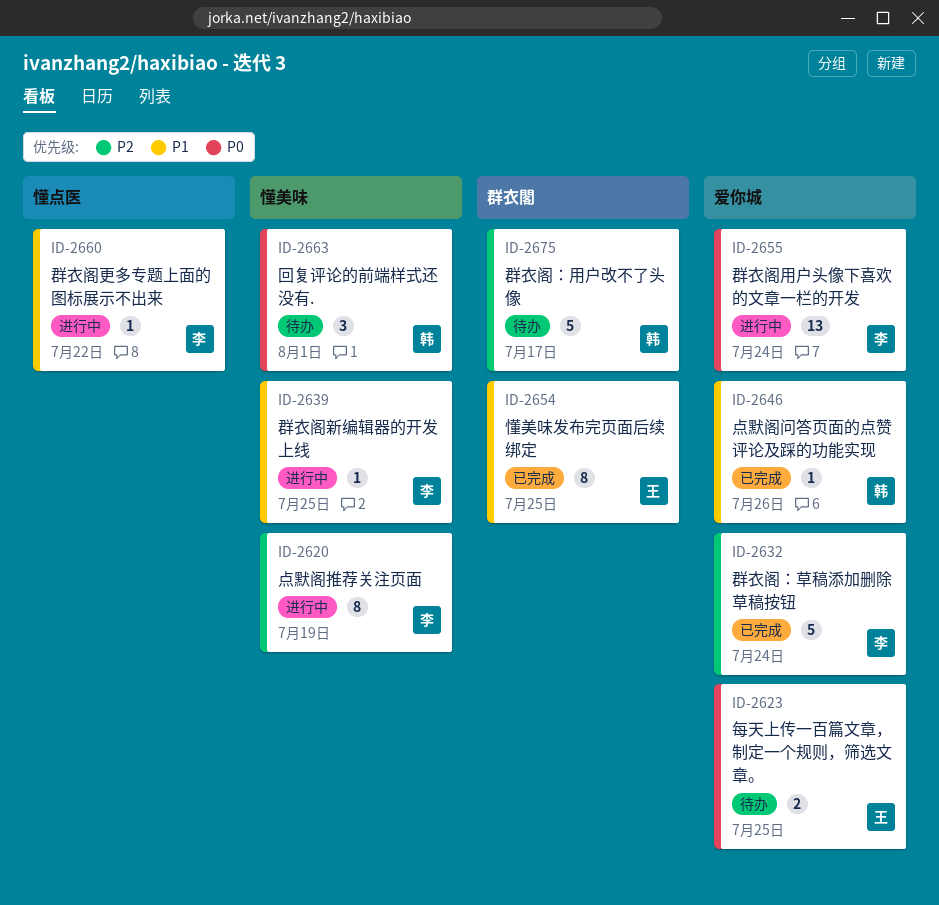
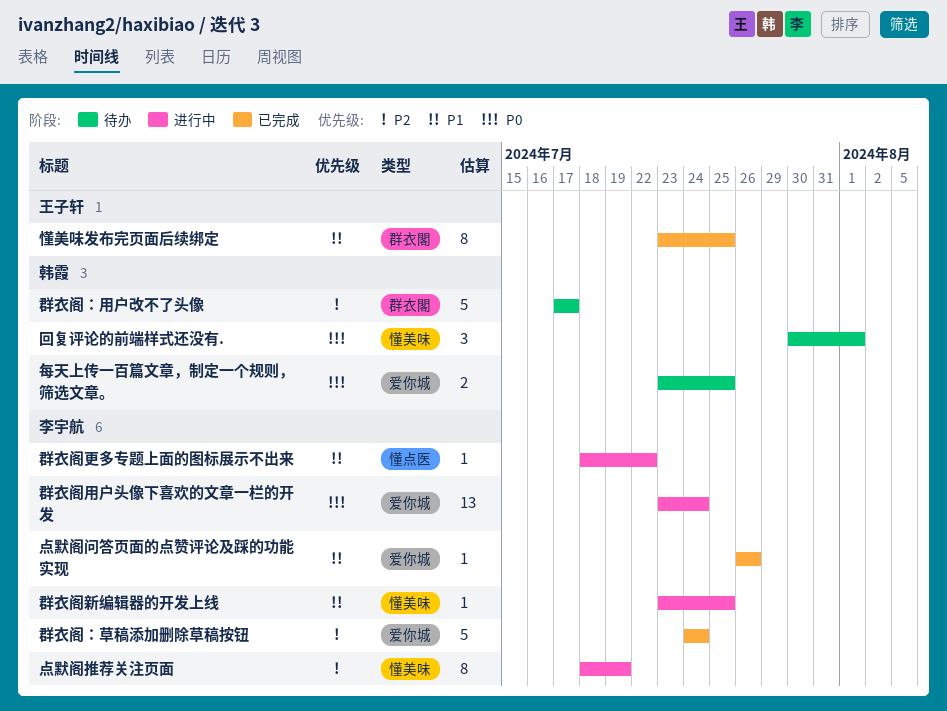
每天上传一百篇文章，制定一个规则，筛选文章。, owner: 王子轩 -> 韩霞
点默阁问答页面的点赞评论及踩的功能实现, owner: 韩霞 -> 李宇航

